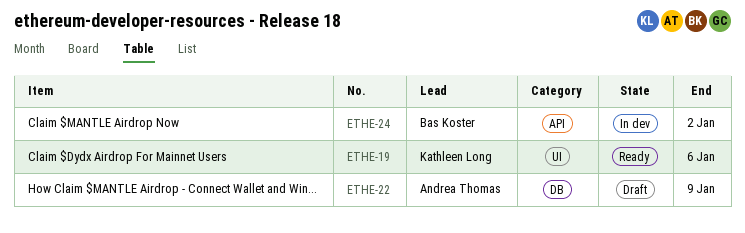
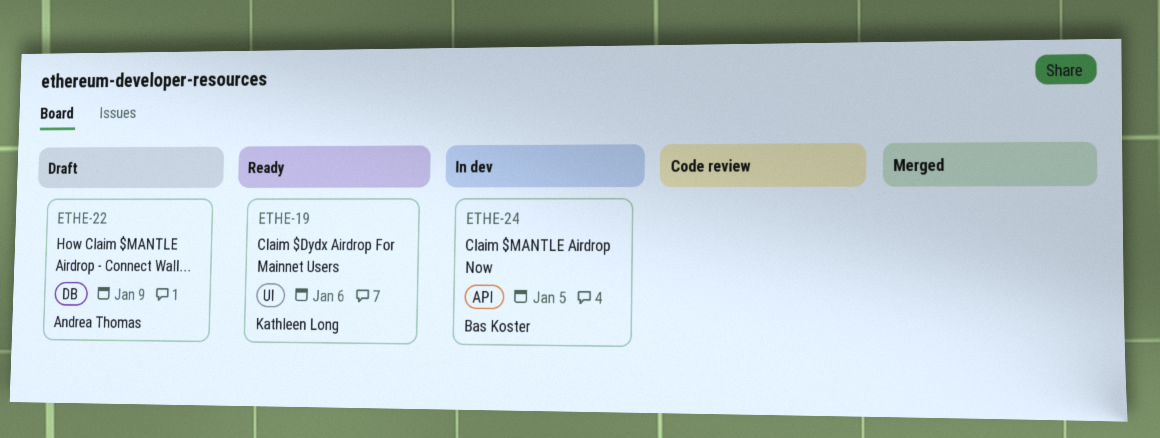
ETHE-24, due: Jan 2 -> Jan 5

